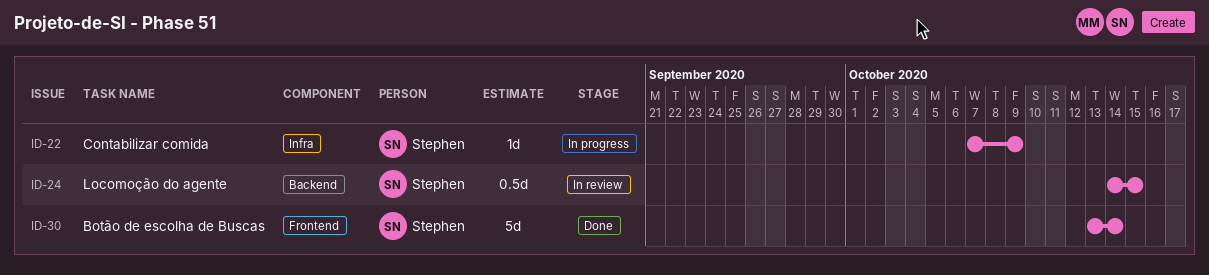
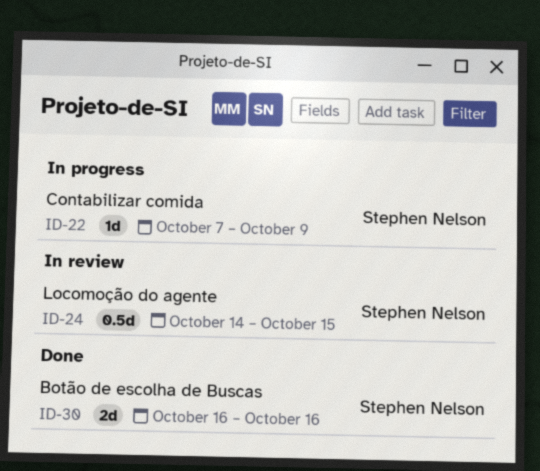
ID-30, estimate: 5d -> 2d
ID-30, start: Oct 13 -> Oct 16
ID-30, due: Oct 14 -> Oct 16

